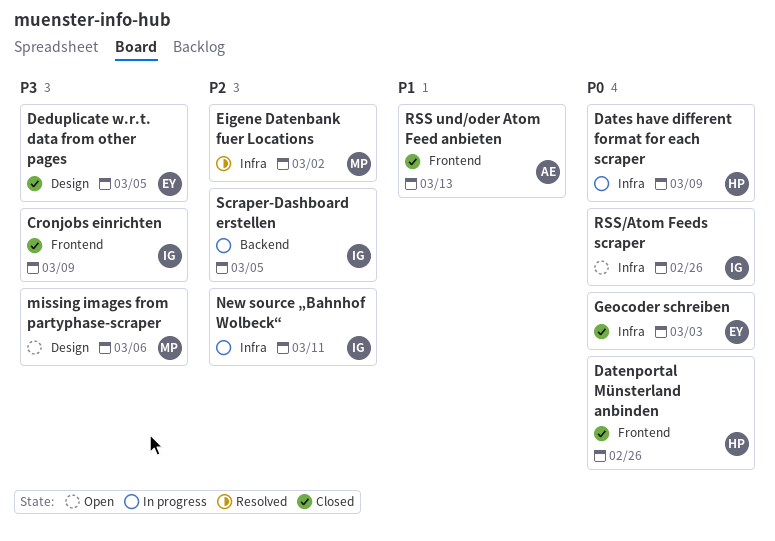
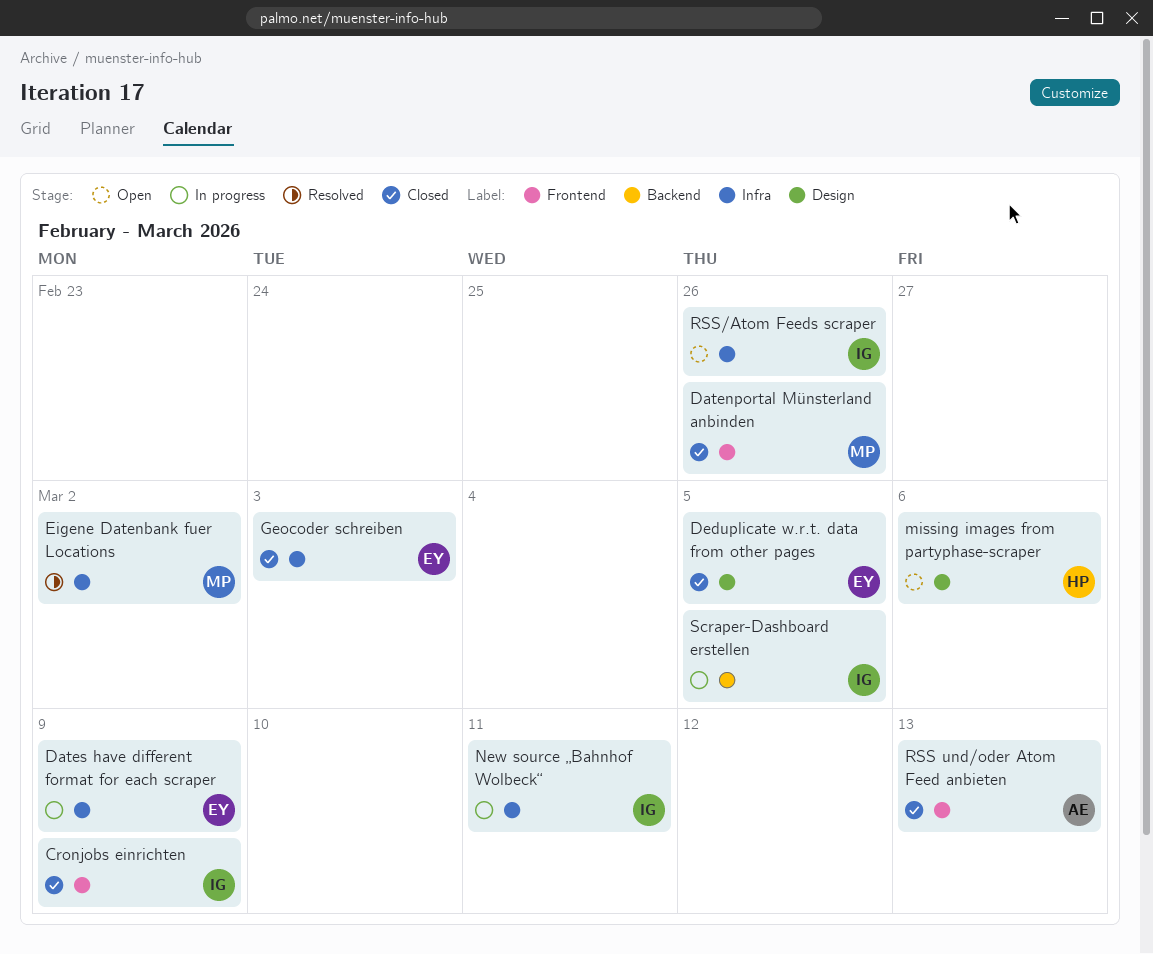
Datenportal Münsterland anbinden, owner: HP -> MP
Dates have different format for each scraper, owner: HP -> EY
missing images from partyphase-scraper, owner: MP -> HP

